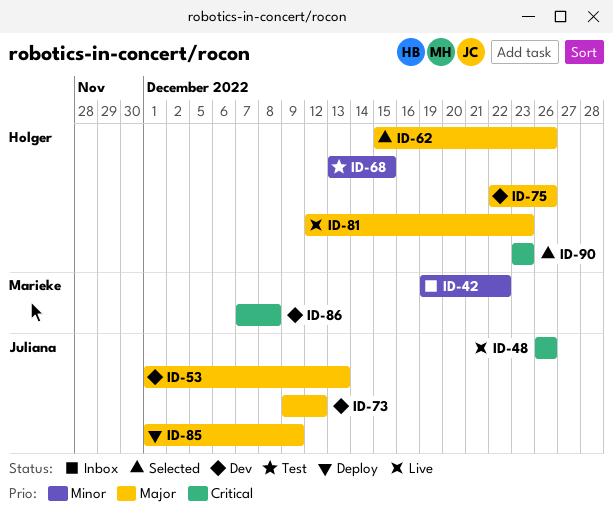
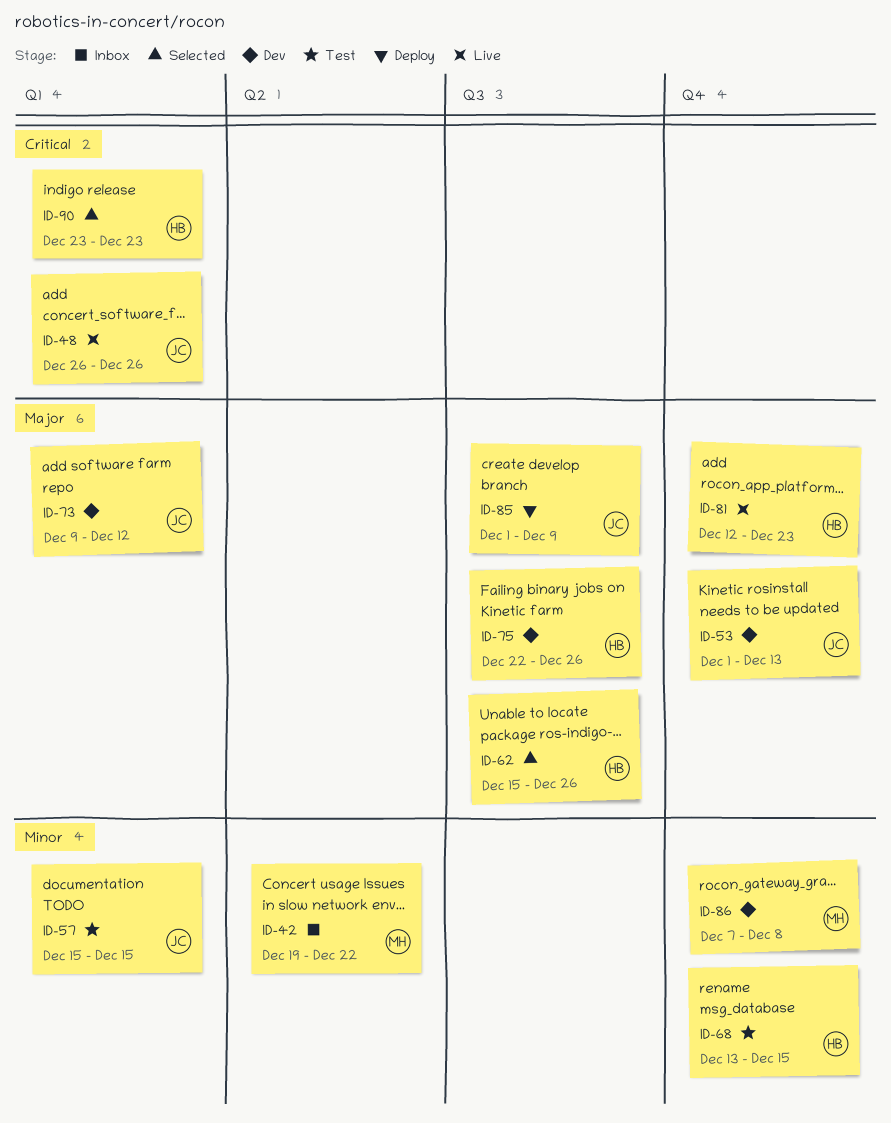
ID-57: none -> present
ID-86, priority: Critical -> Minor

